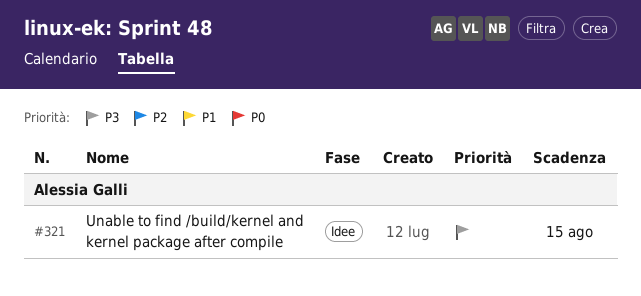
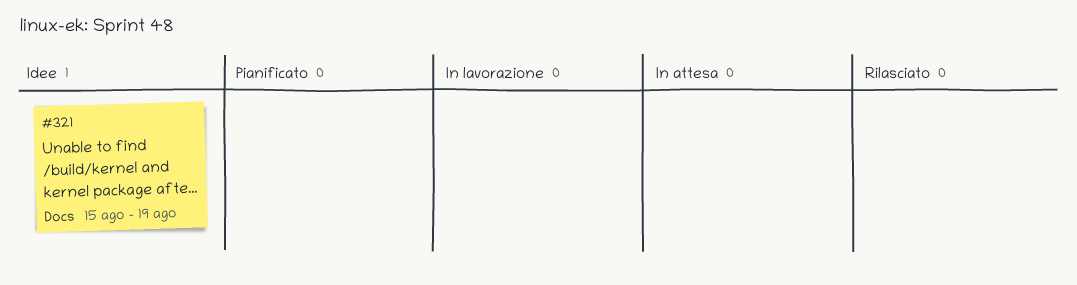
#321, due: Aug 15 -> Aug 19

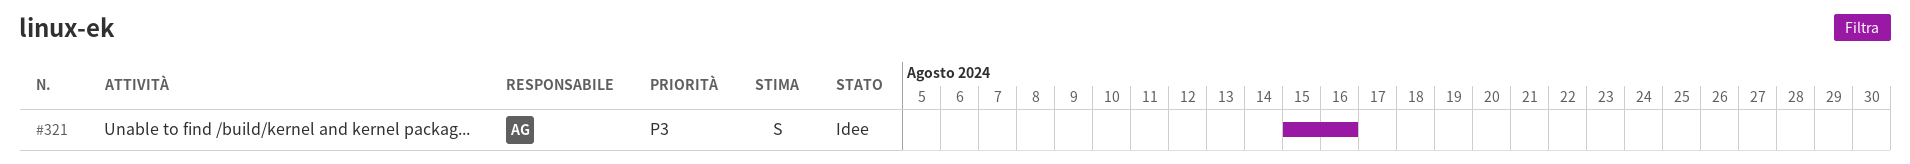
#321, due: Aug 19 -> Aug 16

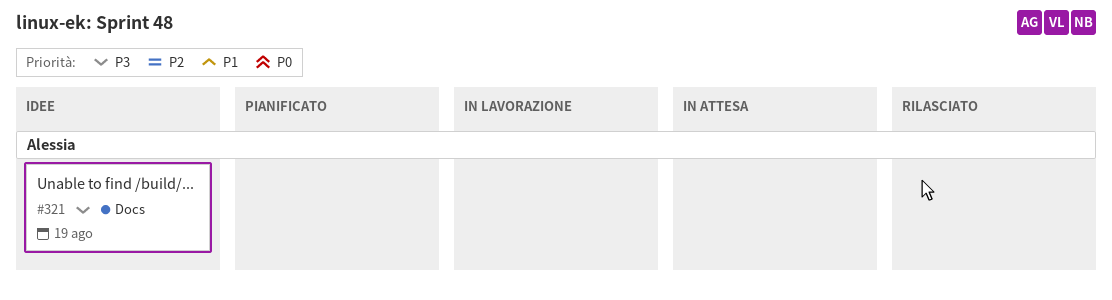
#321, due: Aug 16 -> Aug 19

